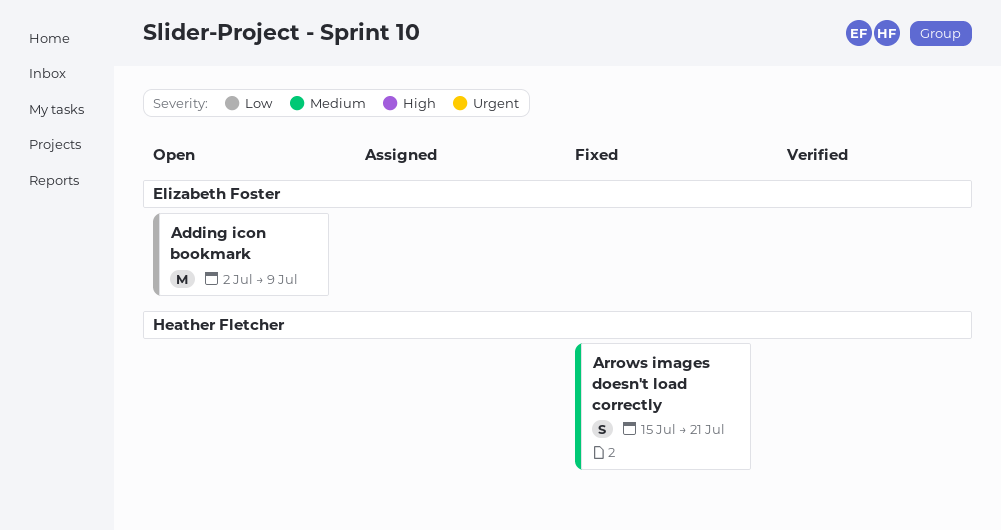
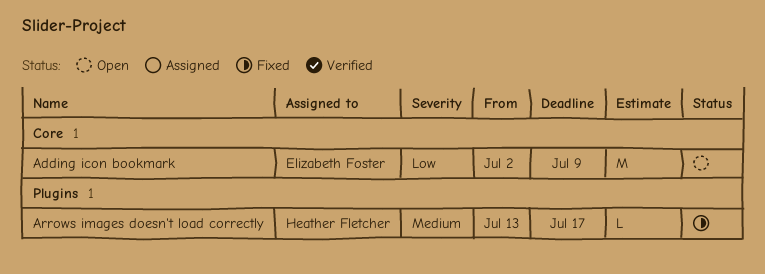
Arrows images doesn't load correctly, estimate: S -> L
Arrows images doesn't load correctly, start: Jul 15 -> Jul 13
Arrows images doesn't load correctly, due: Jul 21 -> Jul 17

